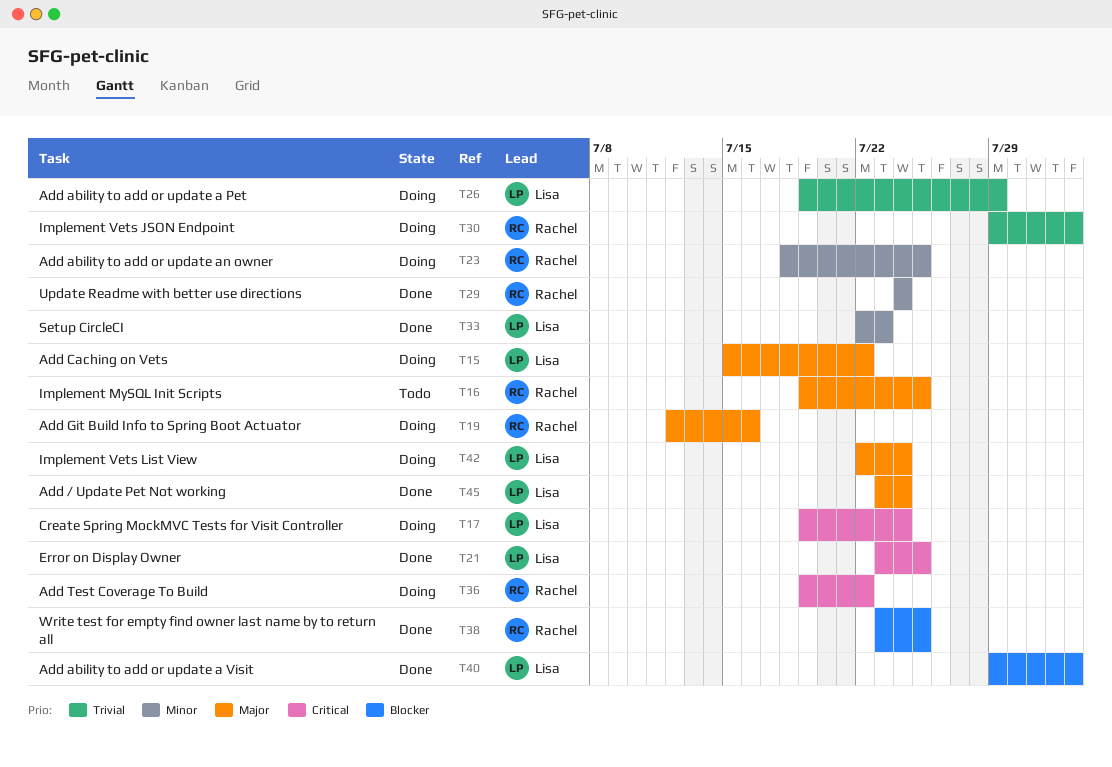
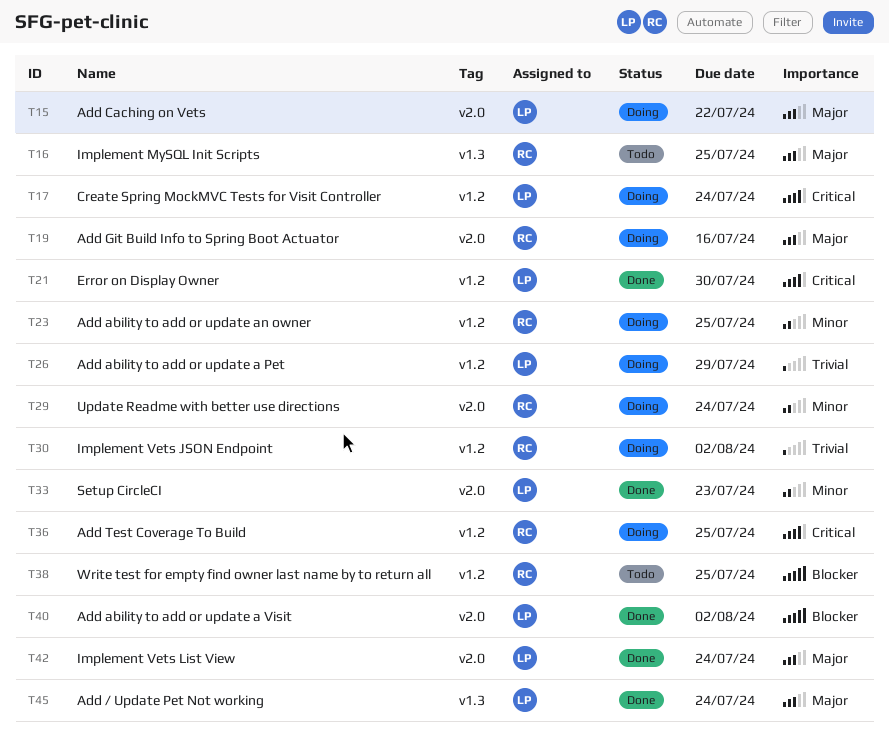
T21, due: Jul 25 -> Jul 30
T29, status: Done -> Doing
T36, due: Jul 22 -> Jul 25
T38, status: Done -> Todo
T42, status: Doing -> Done

